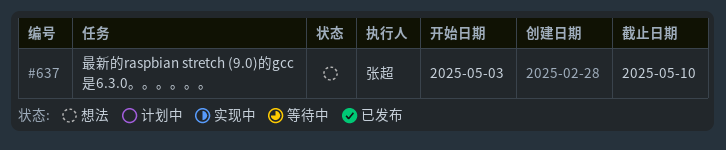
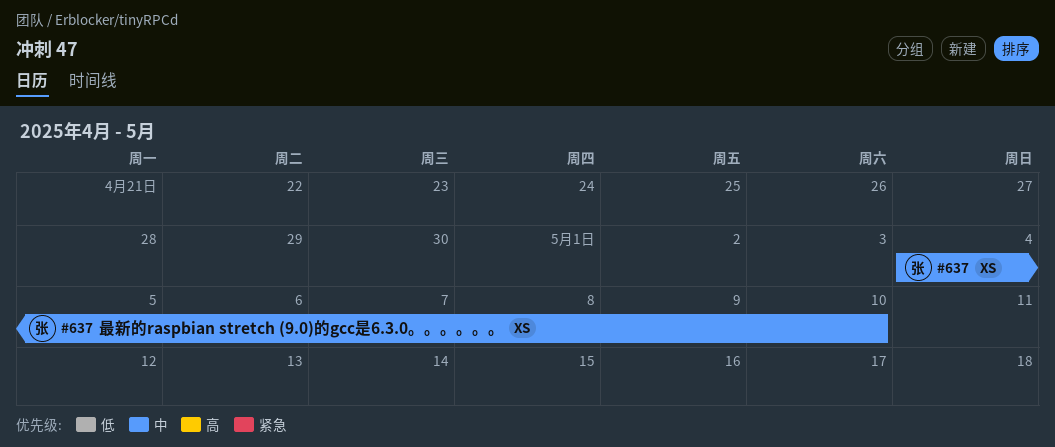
#637, start: May 3 -> May 4

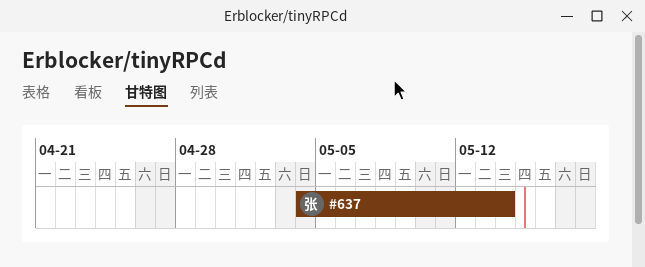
#637, due: May 10 -> May 14

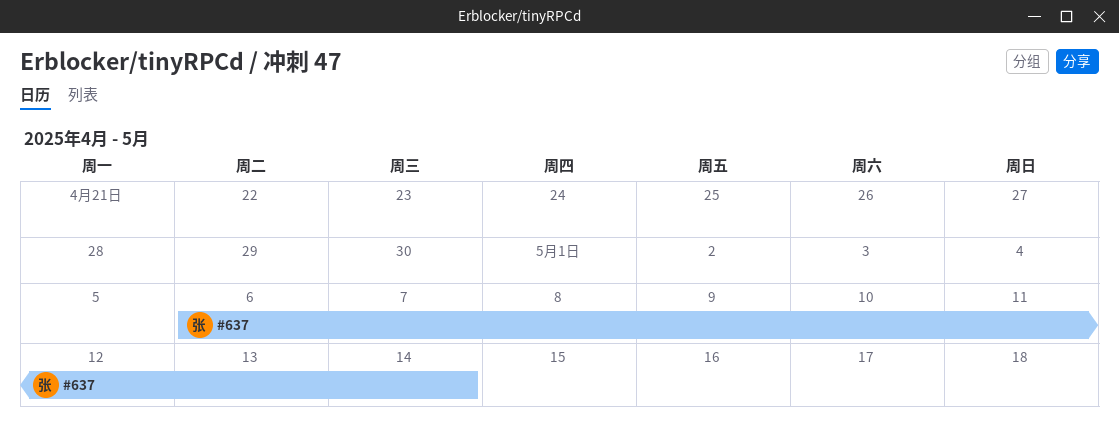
#637, start: May 4 -> May 6

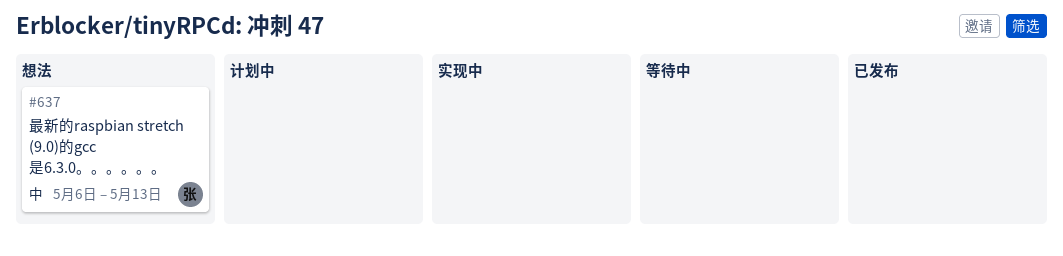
#637, due: May 14 -> May 13

